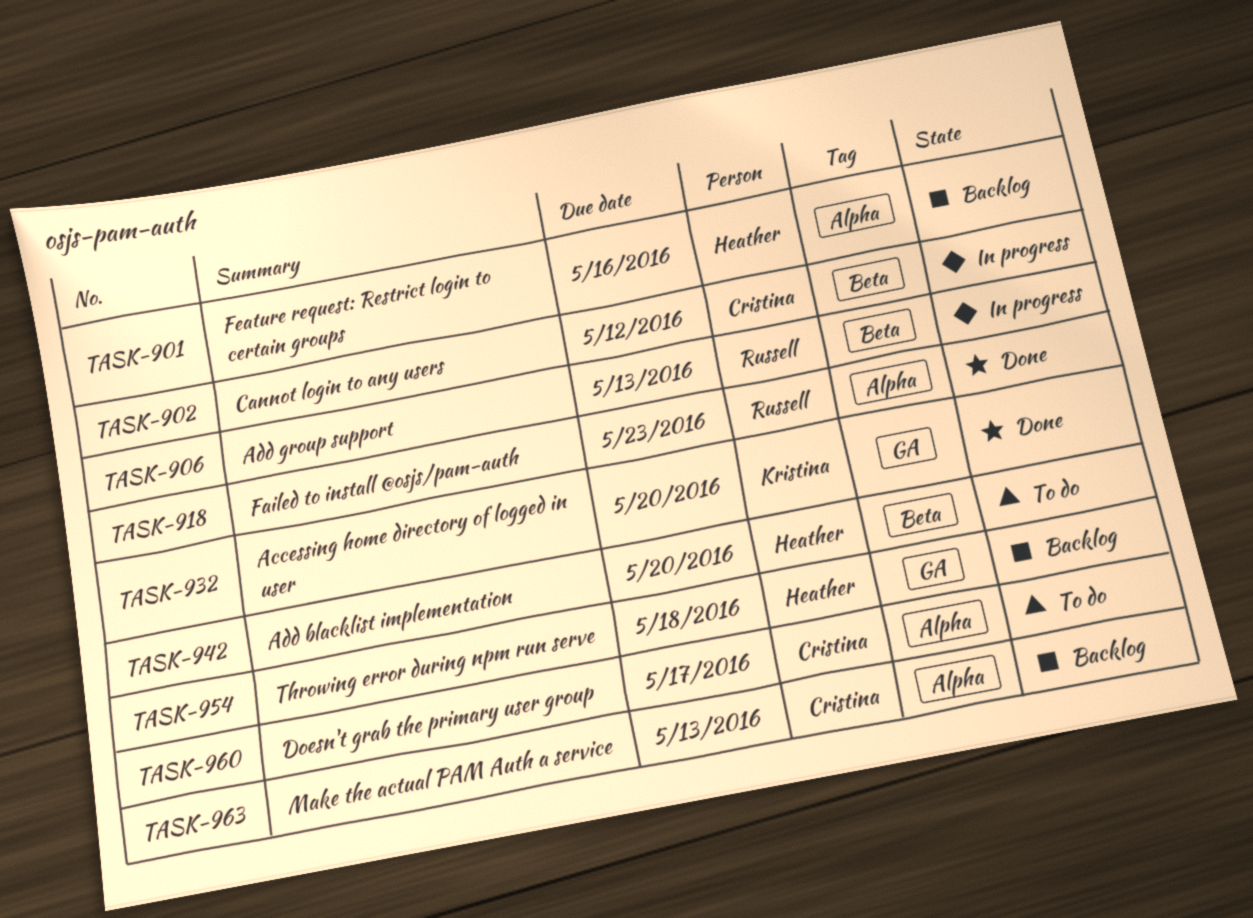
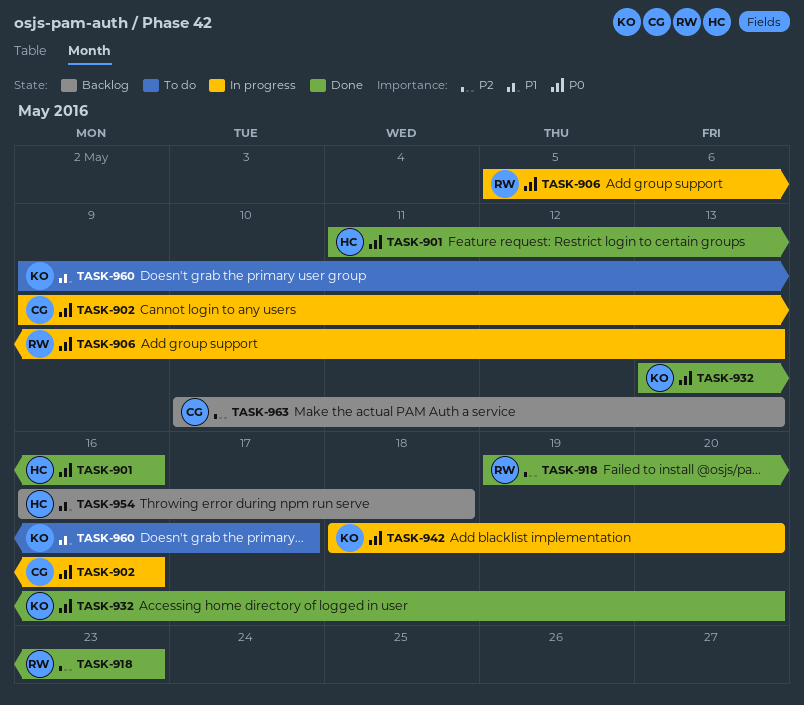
TASK-901, status: Backlog -> Done
TASK-902, due: May 12 -> May 16
TASK-942, status: To do -> In progress
TASK-942, owner: Heather -> Kristina
TASK-960, owner: Cristina -> Kristina

